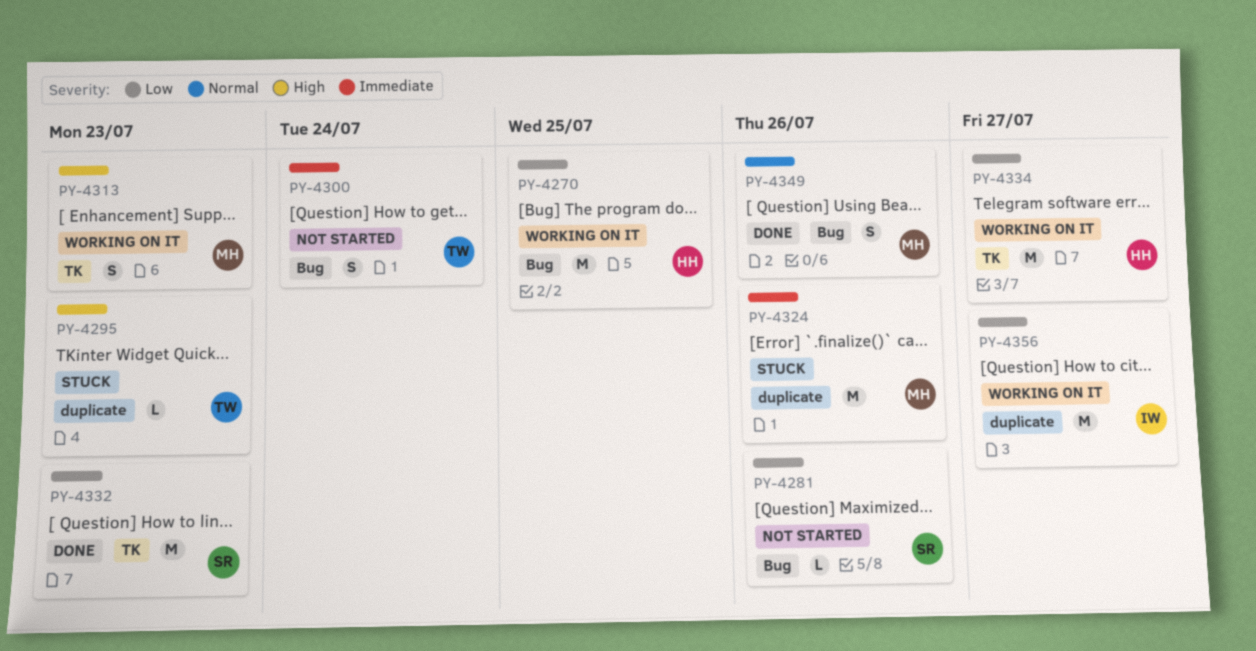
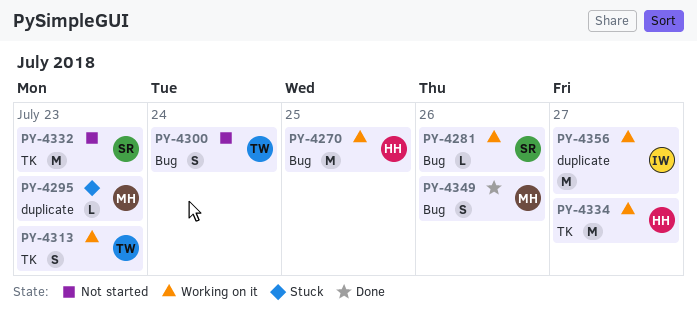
PY-4281, status: Not started -> Working on it
PY-4295, owner: TW -> MH
PY-4313, owner: MH -> TW
PY-4324: present -> none
PY-4332, status: Done -> Not started

